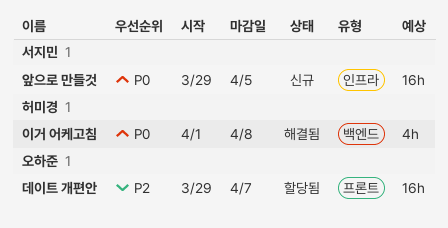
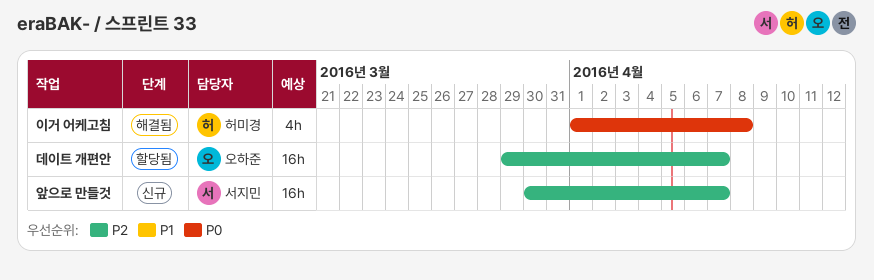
앞으로 만들것, priority: P0 -> P2
앞으로 만들것, start: Mar 29 -> Mar 30
앞으로 만들것, due: Apr 5 -> Apr 7

